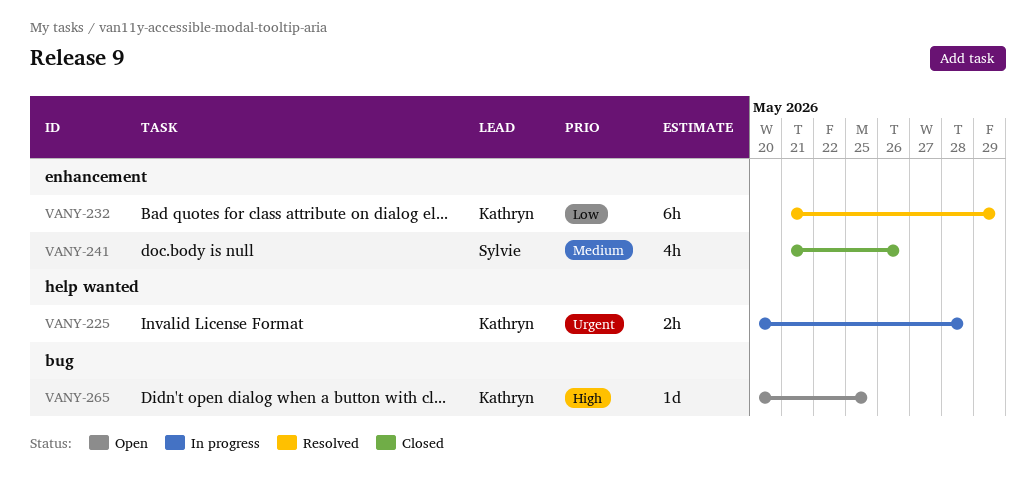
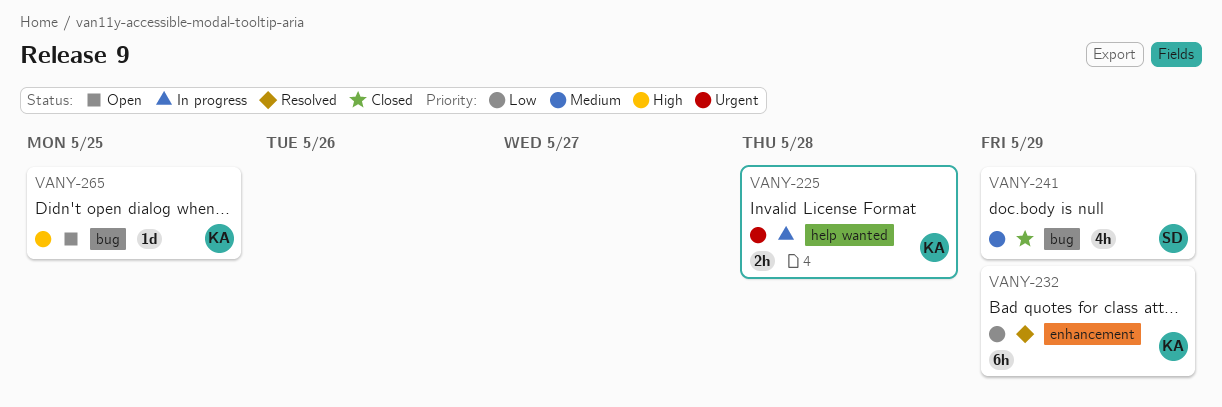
VANY-241, label: enhancement -> bug
VANY-241, due: May 26 -> May 29

